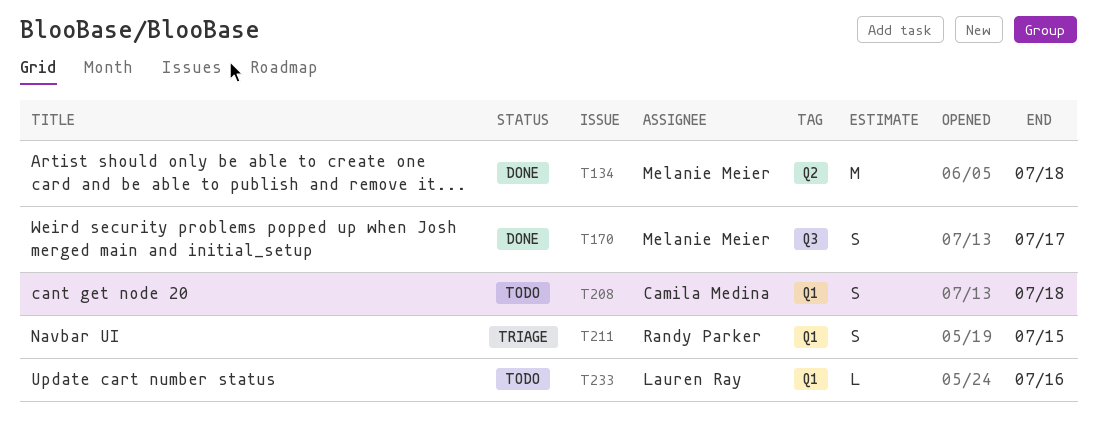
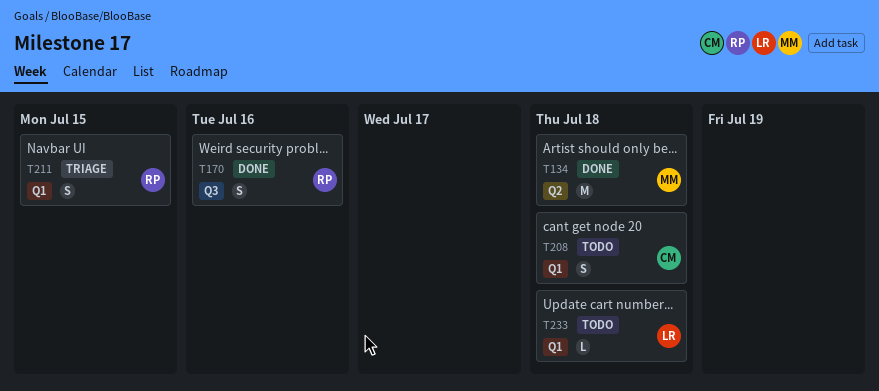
T170, owner: Melanie Meier -> Randy Parker
T170, due: Jul 17 -> Jul 16
T233, due: Jul 16 -> Jul 18

